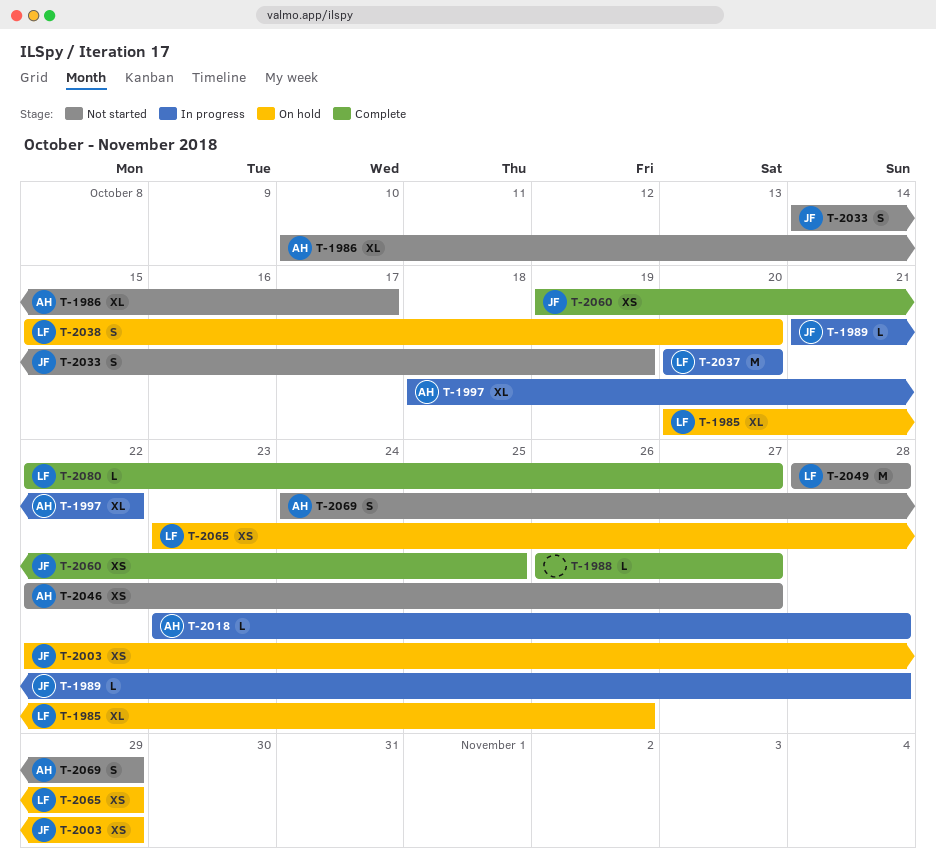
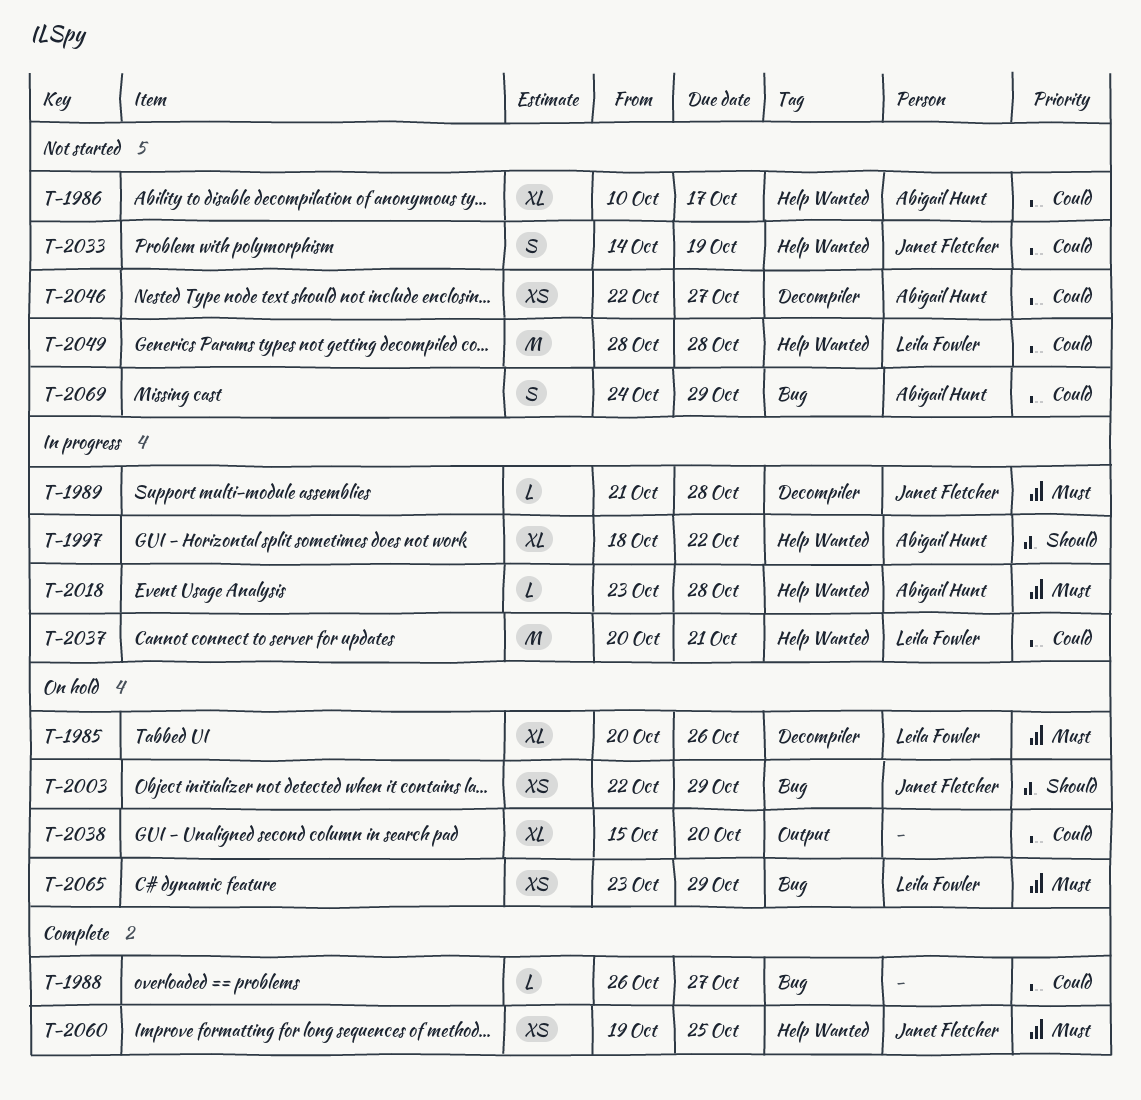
T-2037, due: Oct 20 -> Oct 21
T-2038, owner: Leila Fowler -> none
T-2038, estimate: S -> XL
T-2080: present -> none

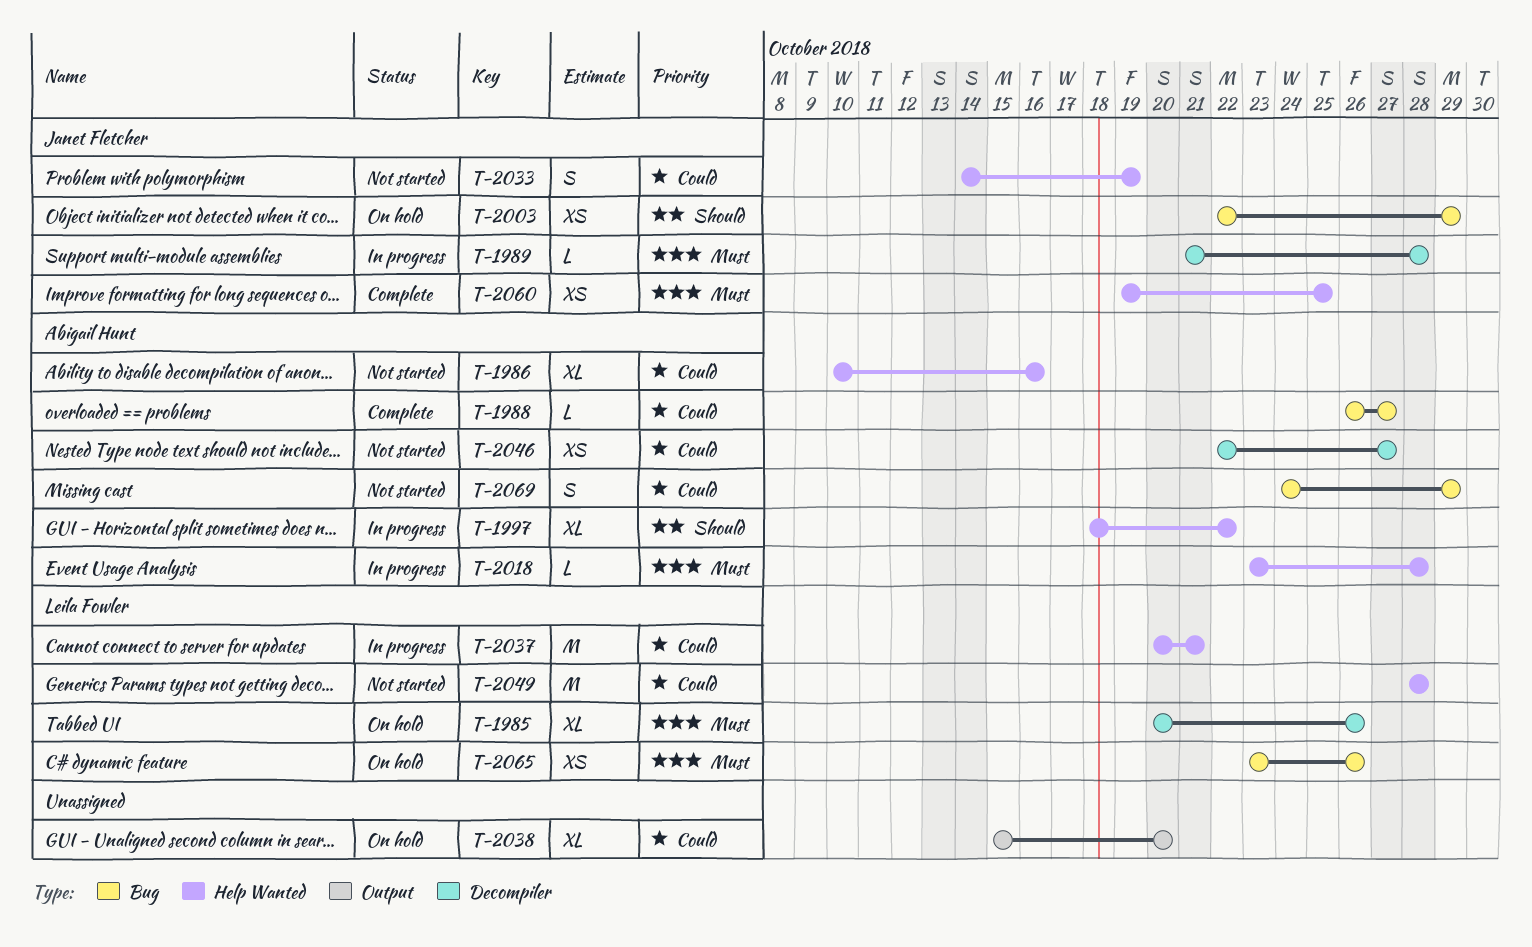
T-1986, due: Oct 17 -> Oct 16
T-1988, owner: none -> Abigail Hunt
T-2065, due: Oct 29 -> Oct 26

